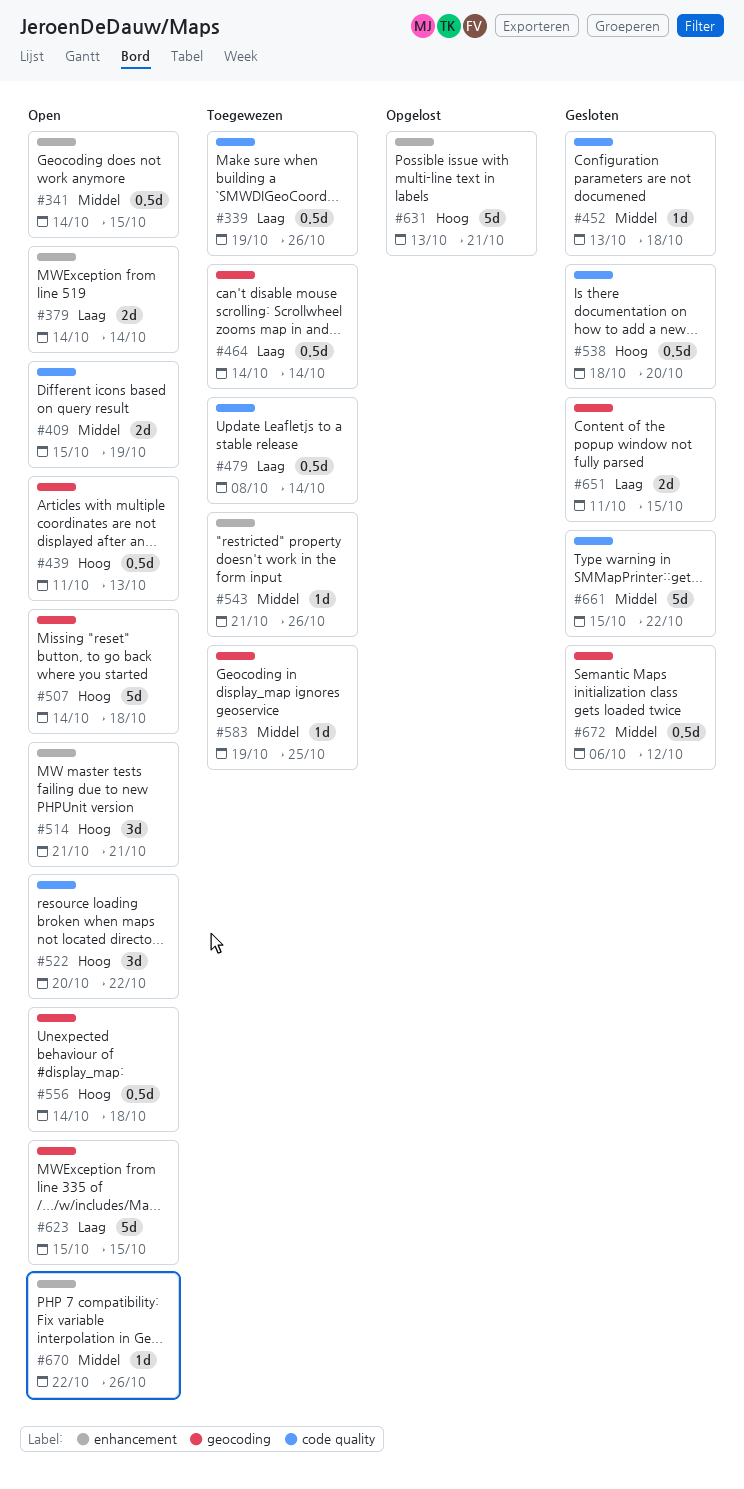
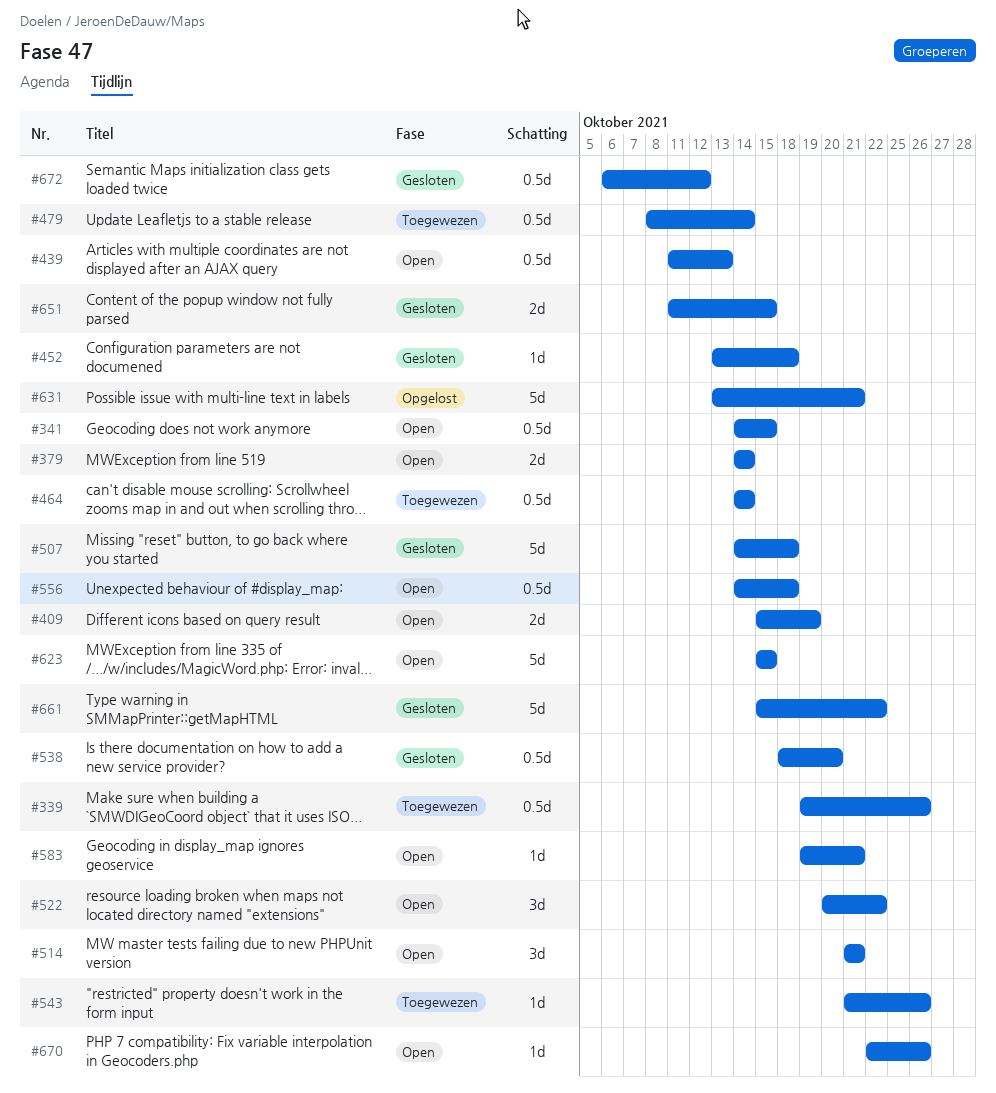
#507, status: Open -> Gesloten
#583, status: Toegewezen -> Open
#583, due: Oct 25 -> Oct 21

